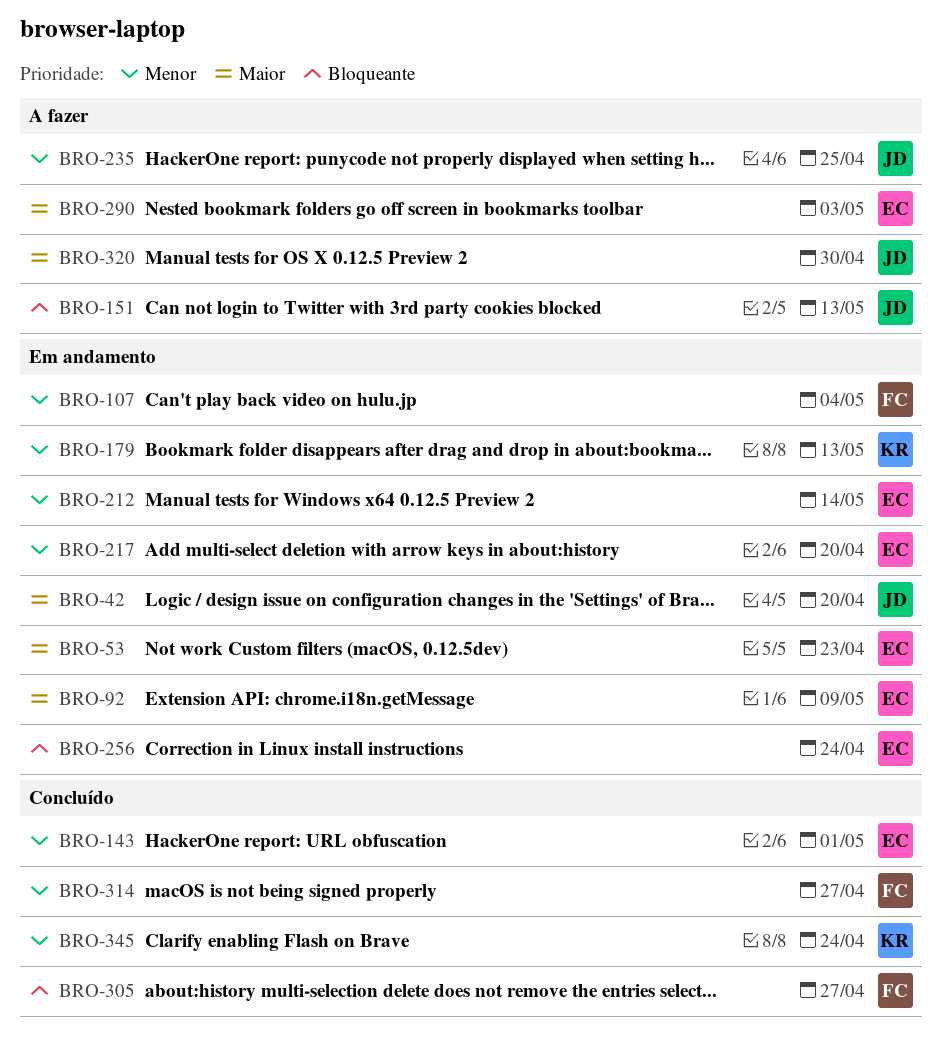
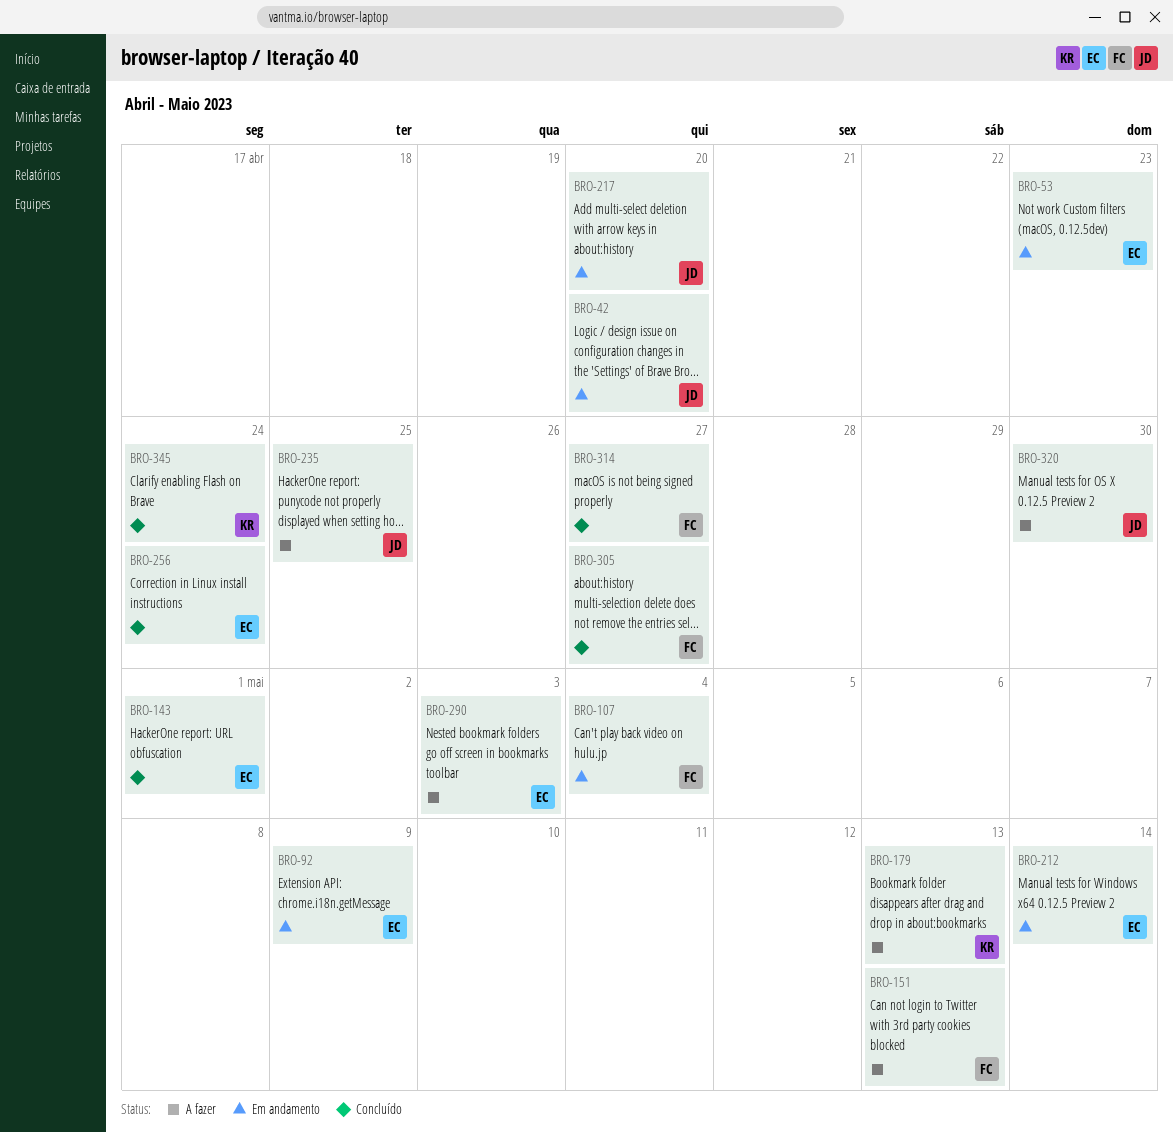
BRO-151, owner: JD -> FC
BRO-179, status: Em andamento -> A fazer
BRO-217, owner: EC -> JD
BRO-256, status: Em andamento -> Concluído

